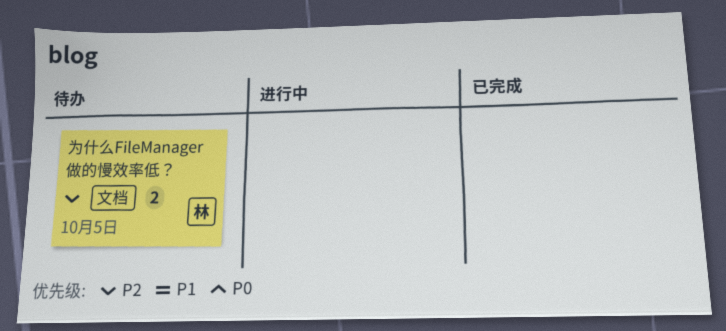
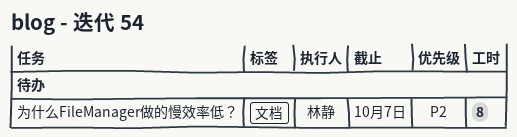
为什么FileManager做的慢效率低？, estimate: 2 -> 8
为什么FileManager做的慢效率低？, due: Oct 5 -> Oct 7

